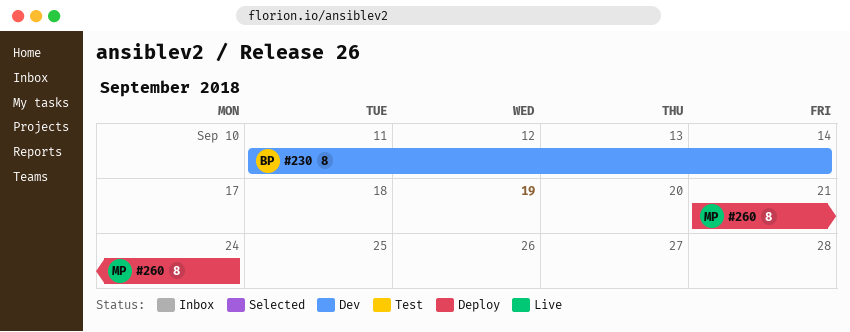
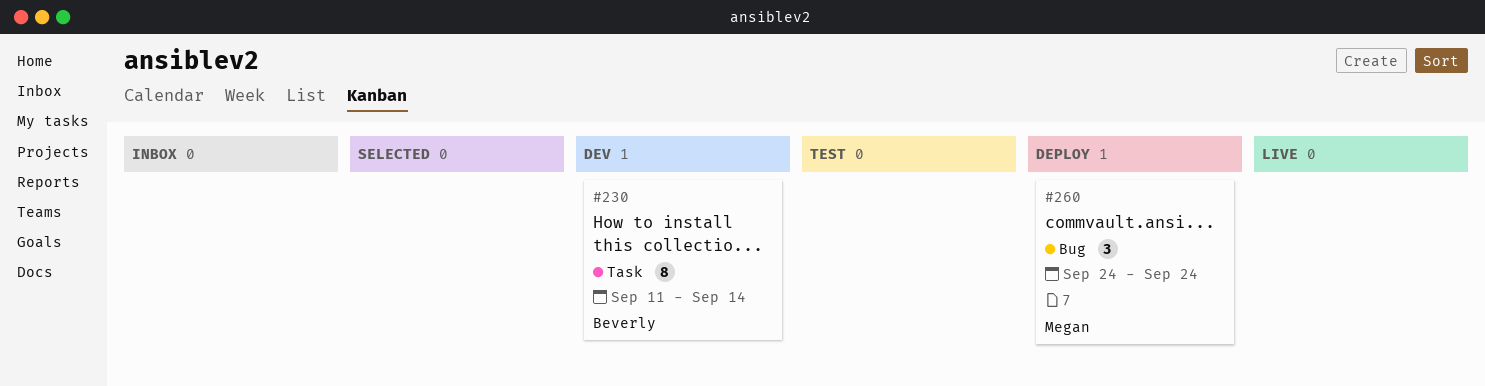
#260, estimate: 8 -> 3
#260, start: Sep 21 -> Sep 24

